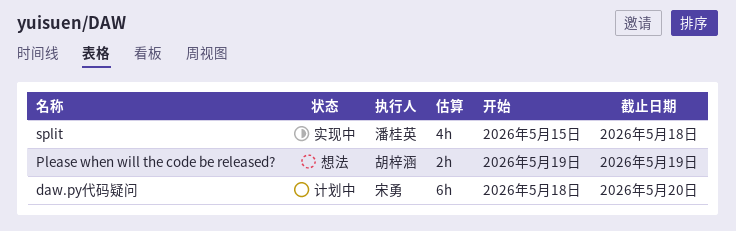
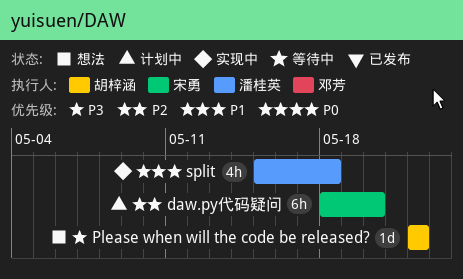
Please when will the code be released?, estimate: 2h -> 1d
Please when will the code be released?, start: May 19 -> May 22
Please when will the code be released?, due: May 19 -> May 22

